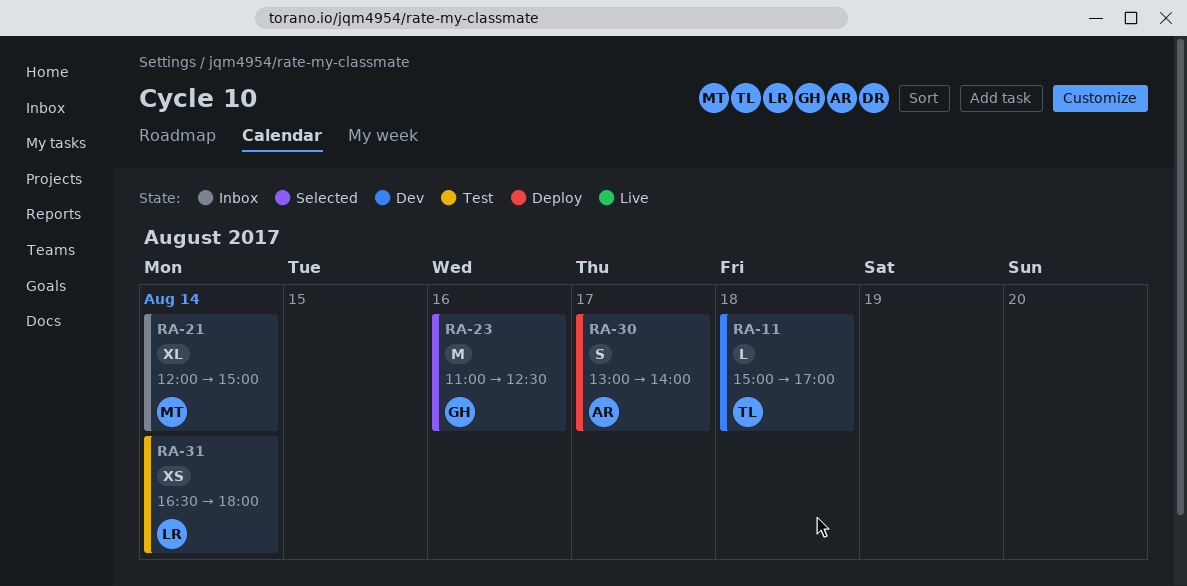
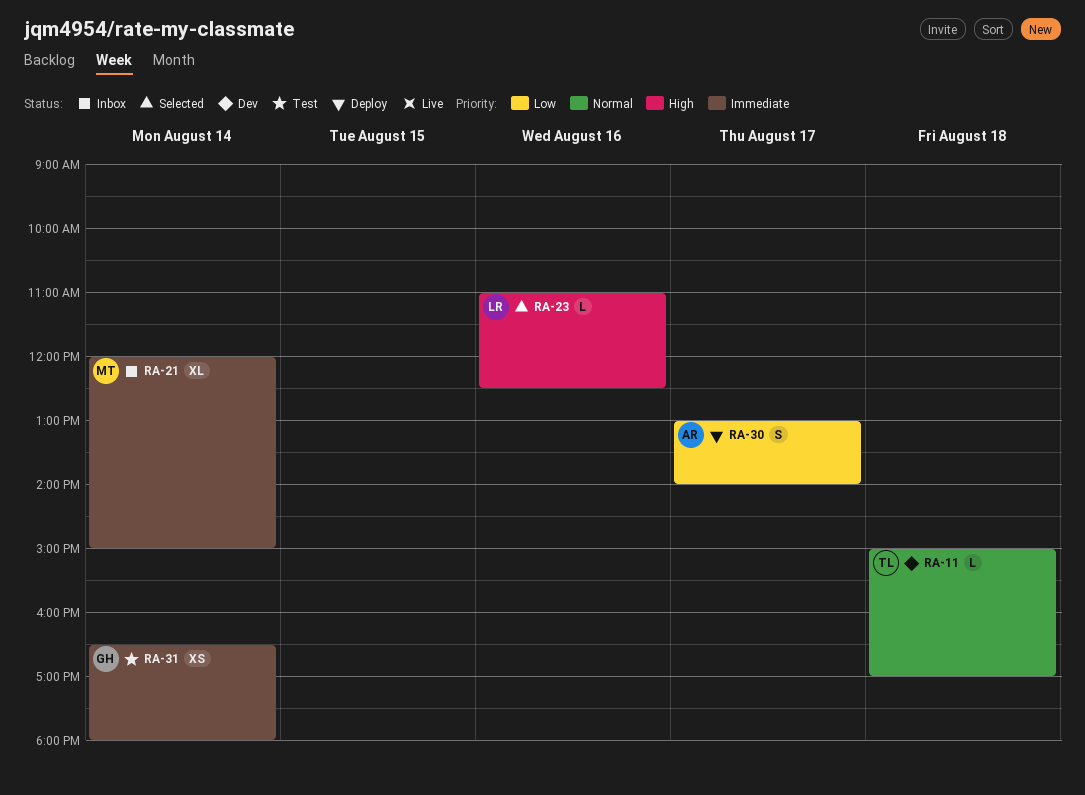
RA-23, owner: GH -> LR
RA-23, estimate: M -> L
RA-31, owner: LR -> GH

